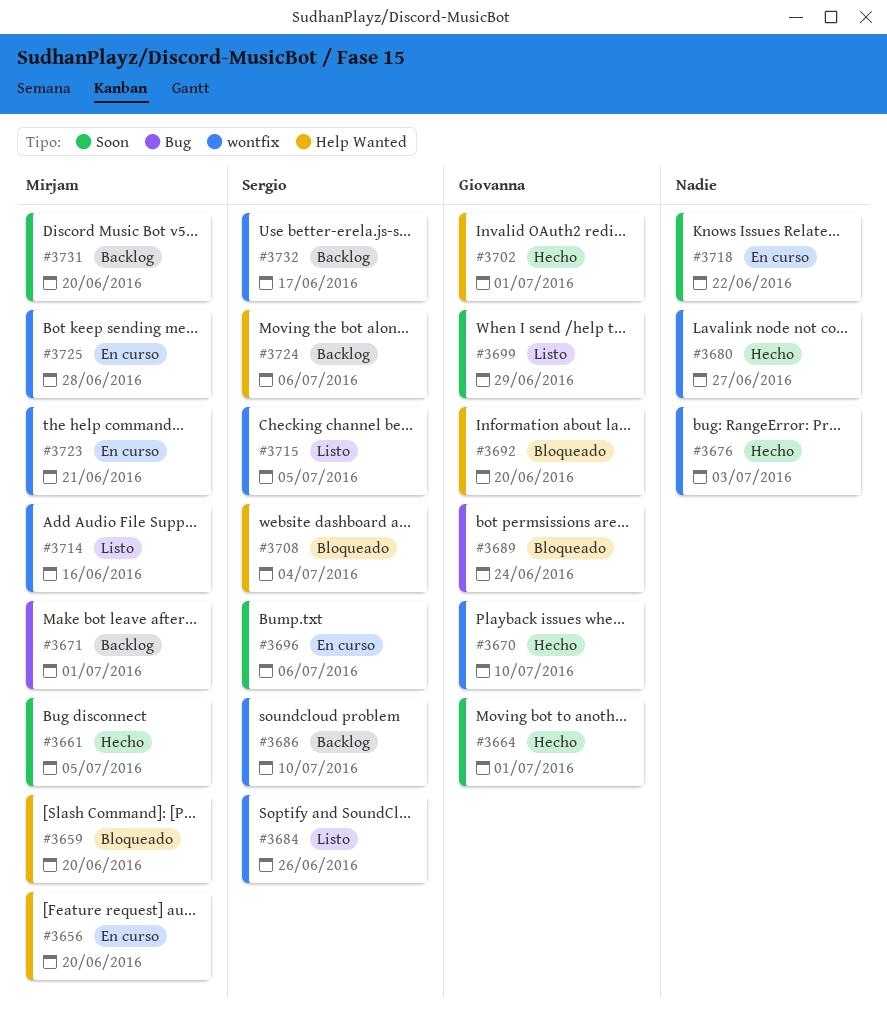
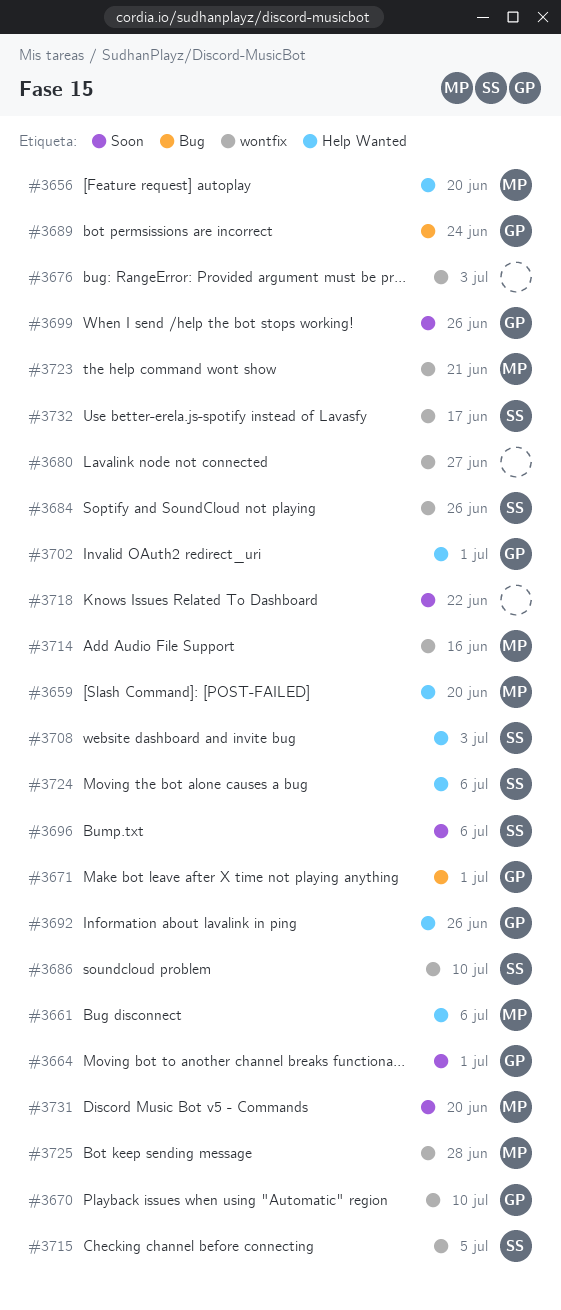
#3661, label: Soon -> Help Wanted
#3661, due: Jul 5 -> Jul 6
#3671, owner: Mirjam -> Giovanna
#3692, due: Jun 20 -> Jun 26
#3699, due: Jun 29 -> Jun 26
#3708, due: Jul 4 -> Jul 3

